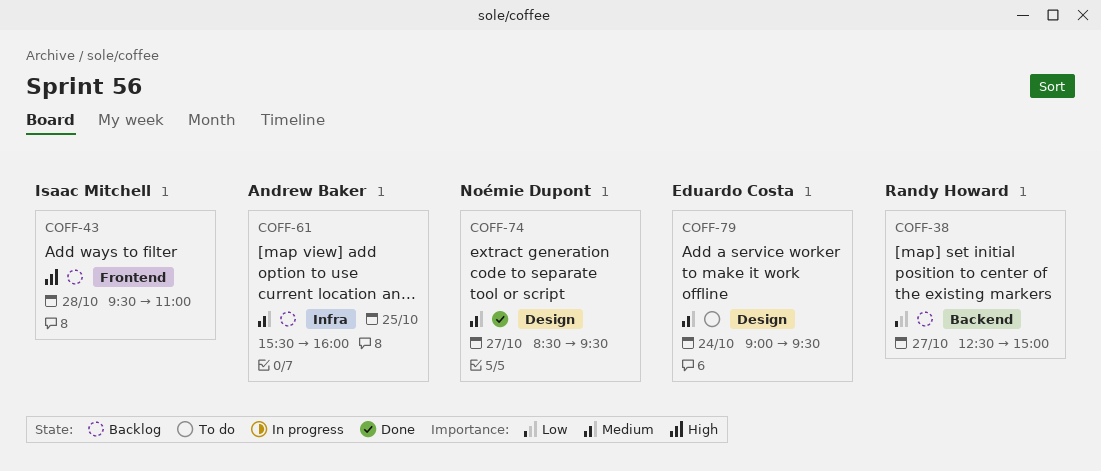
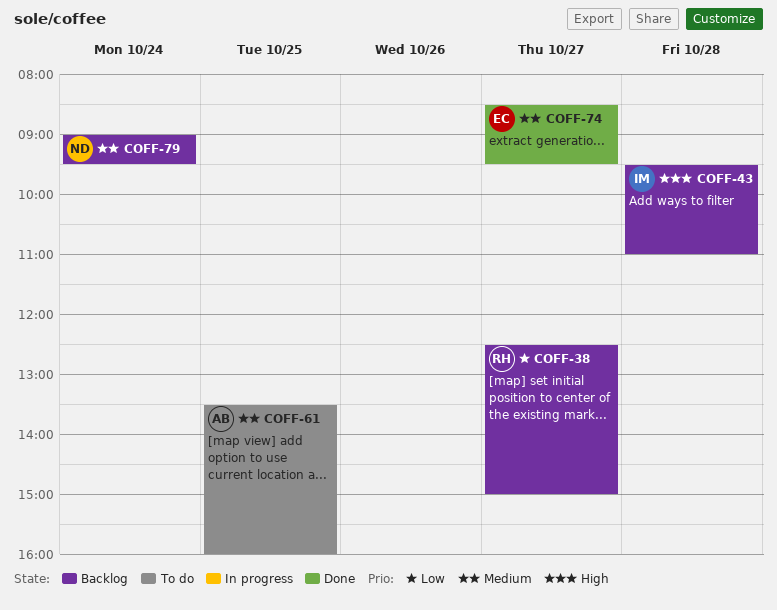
COFF-61, status: Backlog -> To do
COFF-61, begins: 15:30 -> 13:30
COFF-74, owner: Noémie Dupont -> Eduardo Costa
COFF-79, status: To do -> Backlog
COFF-79, owner: Eduardo Costa -> Noémie Dupont

